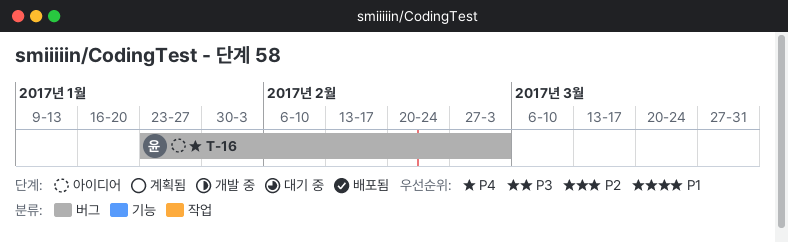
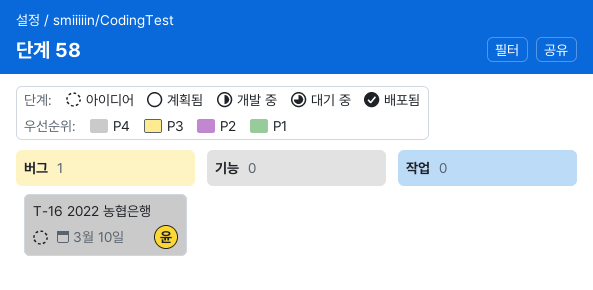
T-16, due: Mar 3 -> Mar 10

